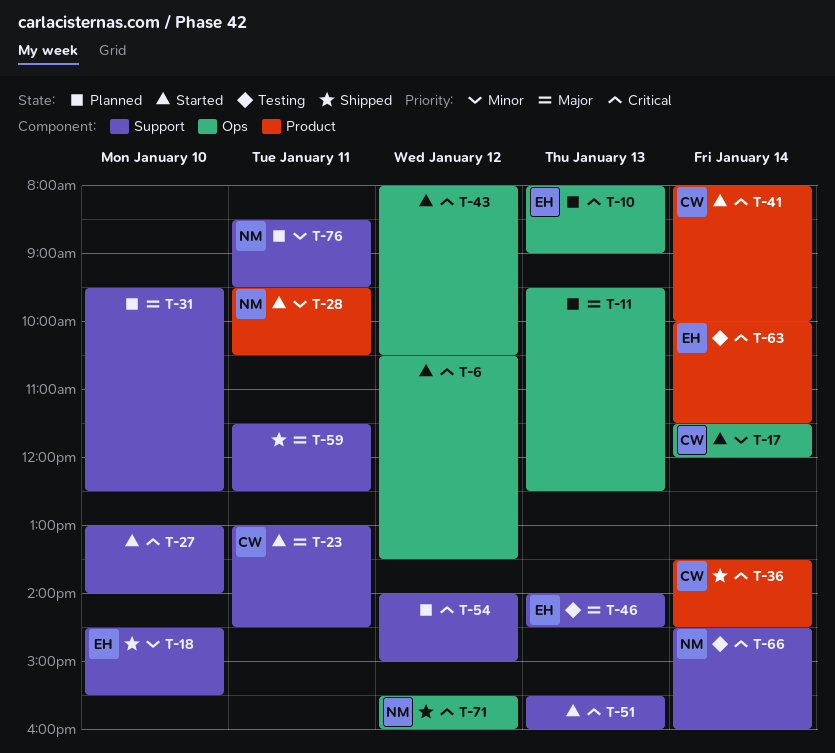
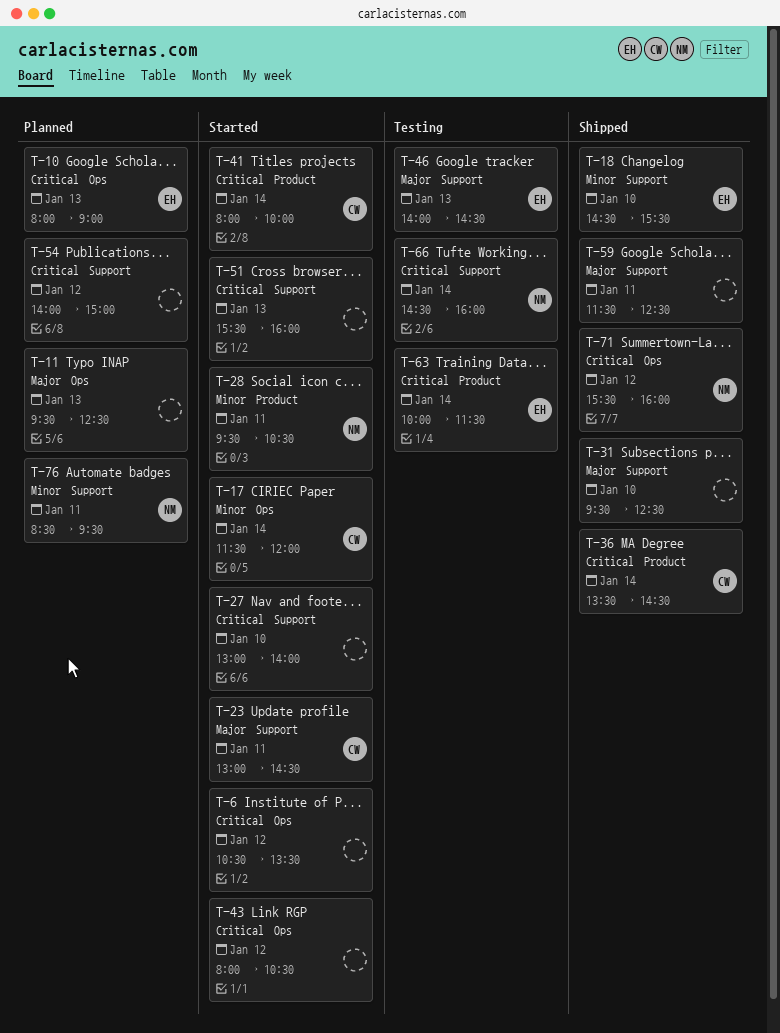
T-31, status: Planned -> Shipped

